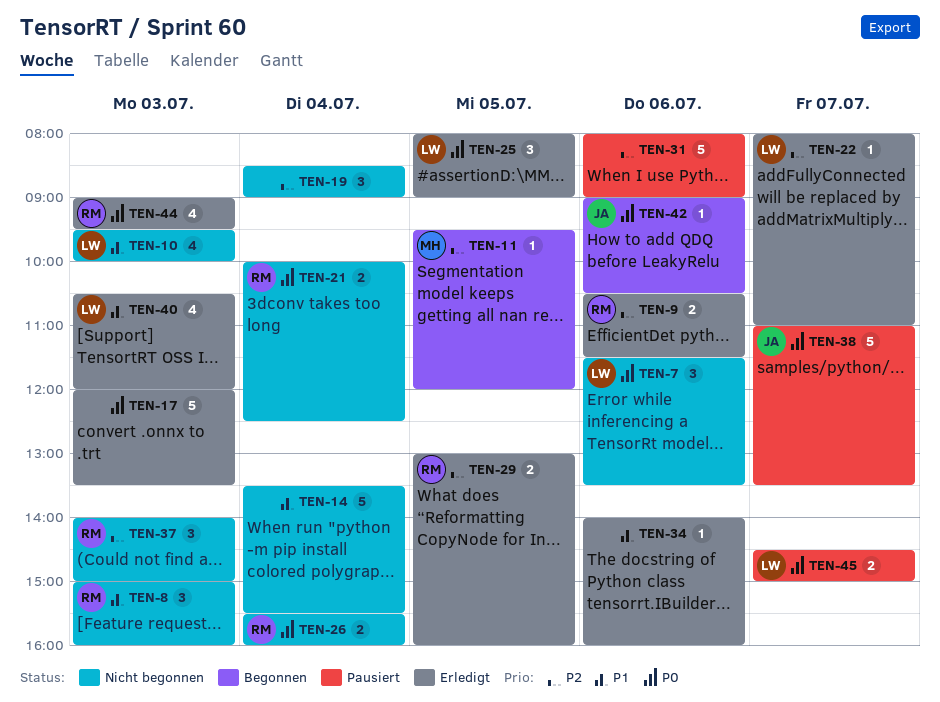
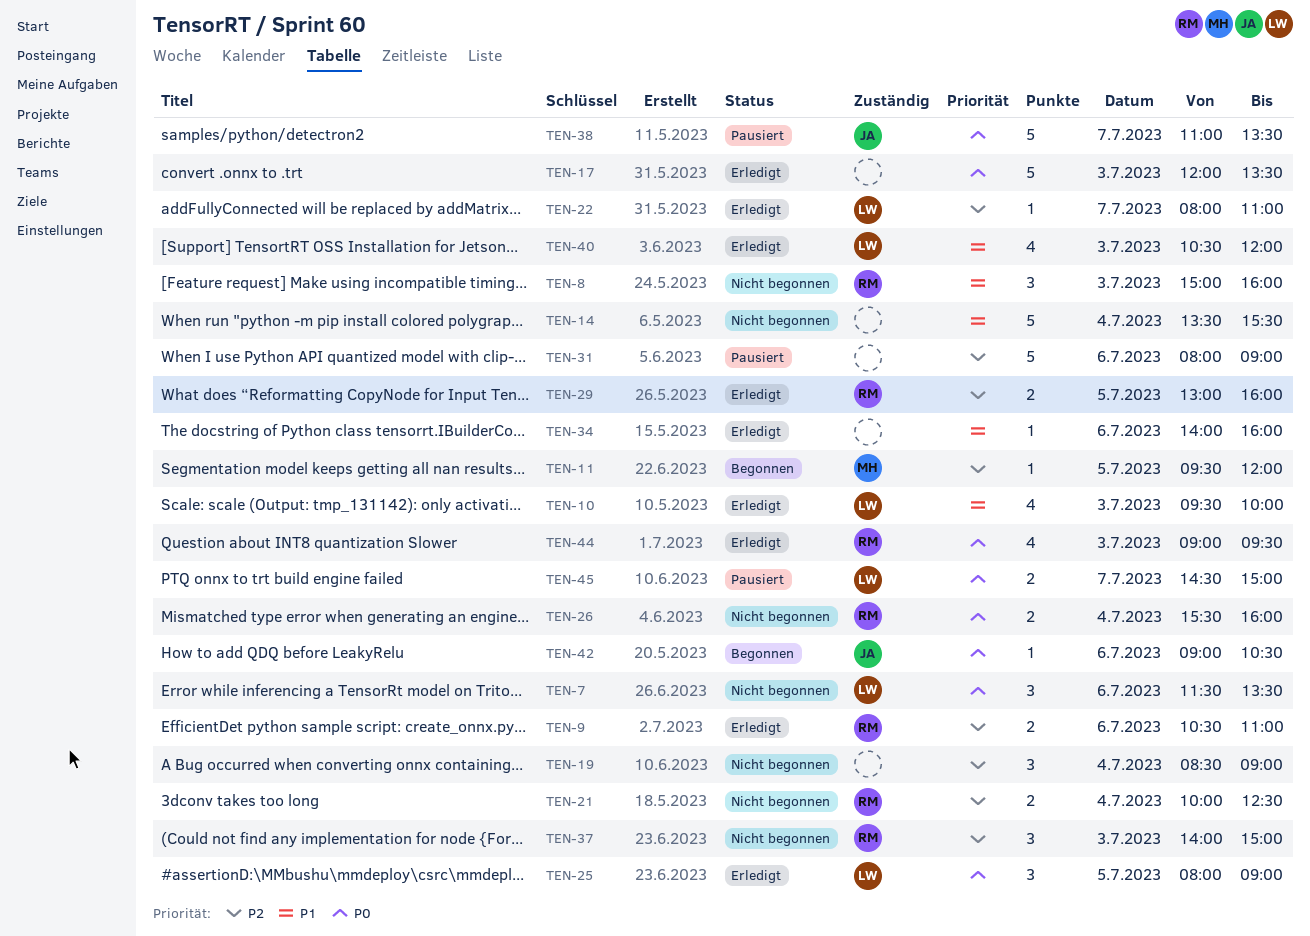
TEN-9, ends: 11:30 -> 11:00
TEN-10, status: Nicht begonnen -> Erledigt
TEN-21, priority: P0 -> P2

